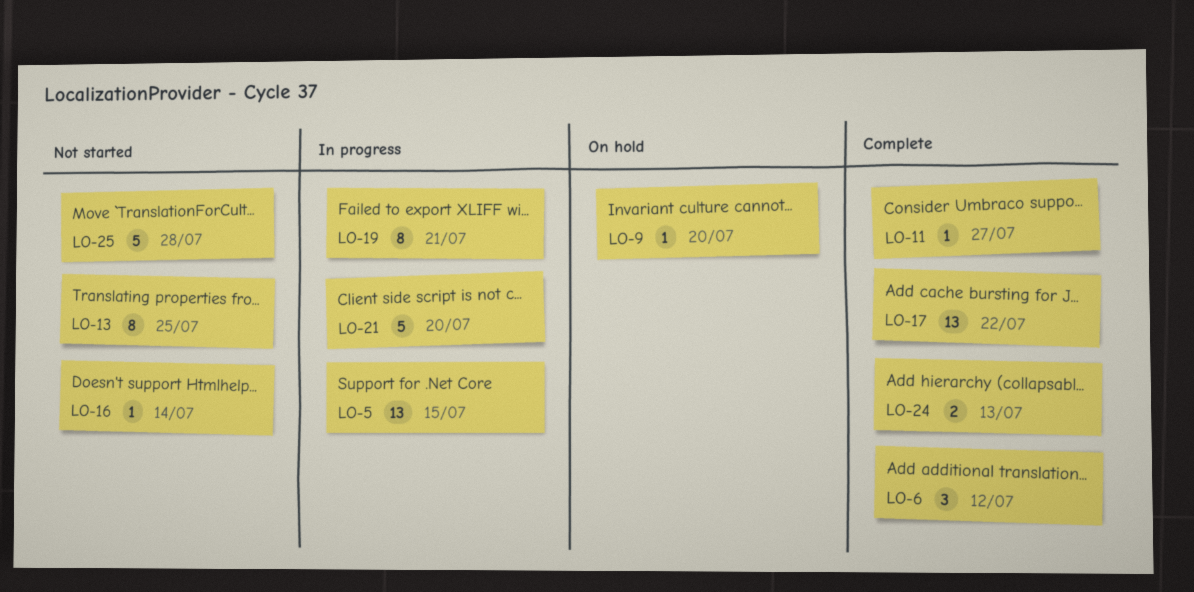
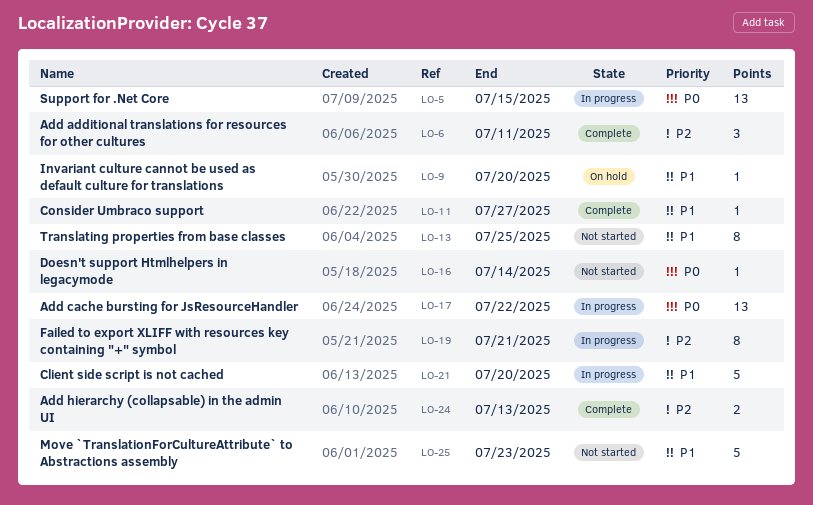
LO-6, due: Jul 12 -> Jul 11
LO-17, status: Complete -> In progress
LO-25, due: Jul 28 -> Jul 23

